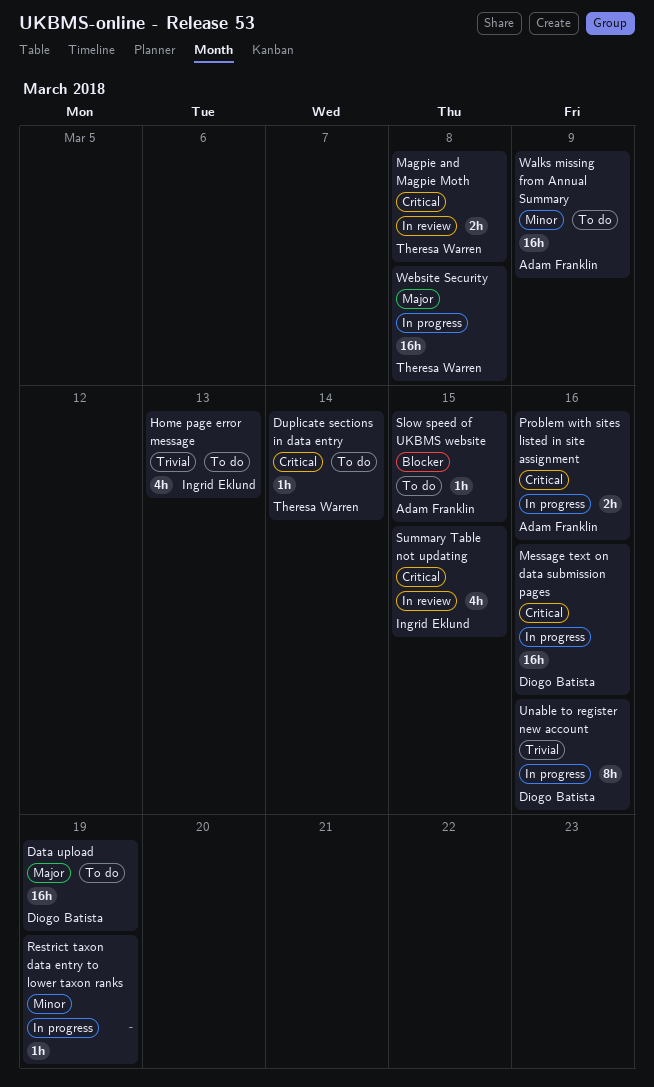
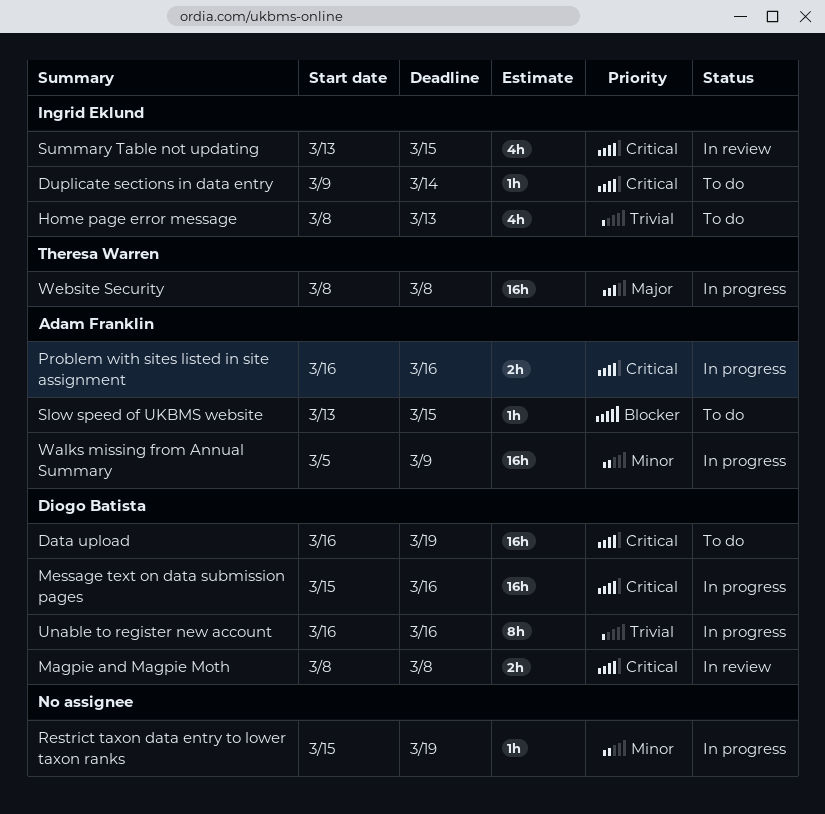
Data upload, priority: Major -> Critical
Duplicate sections in data entry, owner: Theresa Warren -> Ingrid Eklund
Magpie and Magpie Moth, owner: Theresa Warren -> Diogo Batista
Walks missing from Annual Summary, status: To do -> In progress

